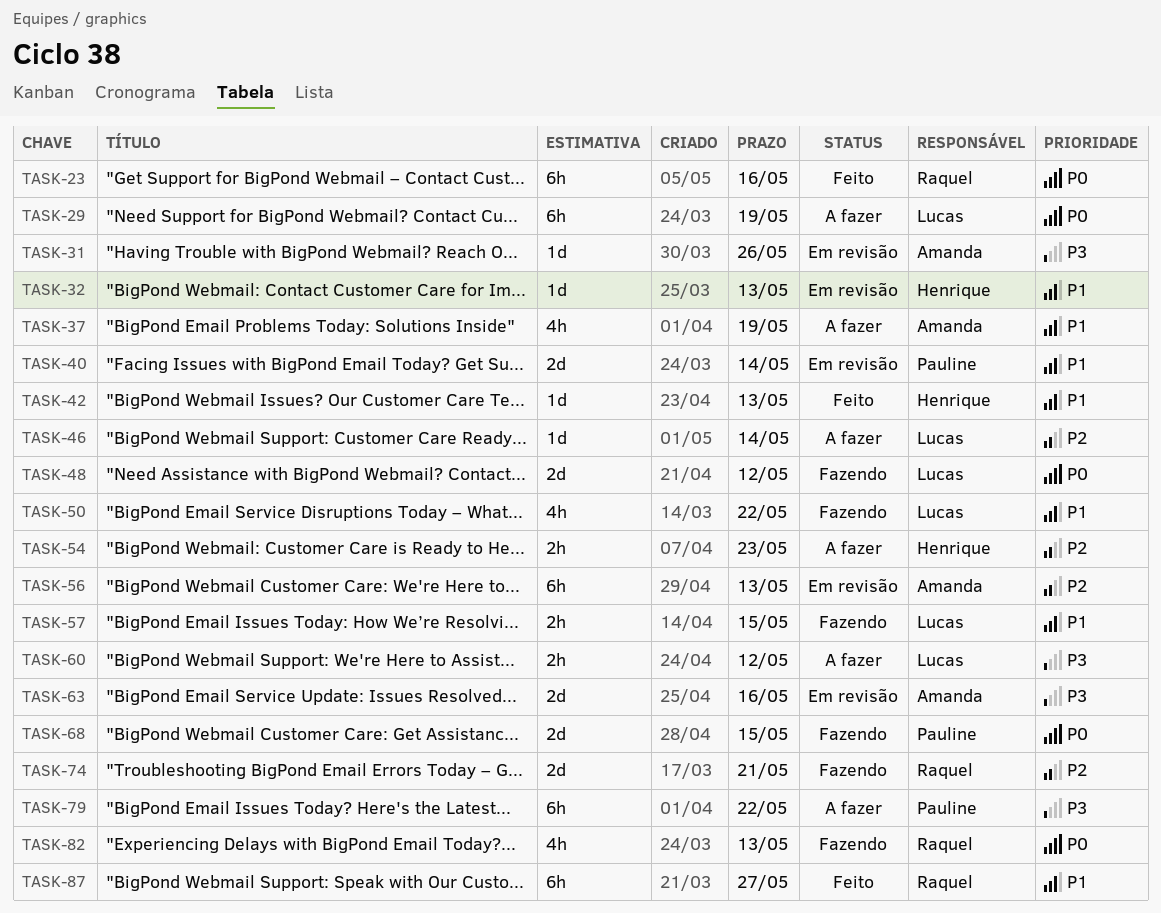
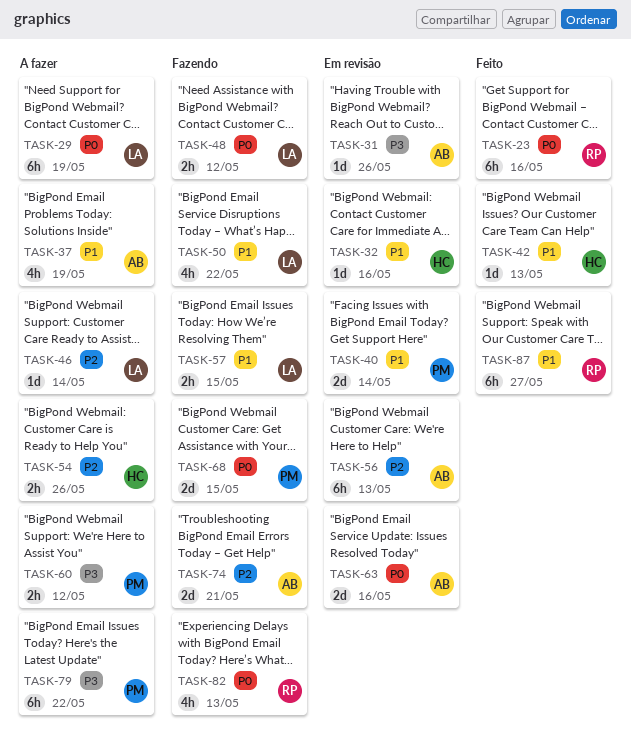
TASK-32, due: May 13 -> May 16
TASK-48, estimate: 2d -> 2h
TASK-54, due: May 23 -> May 26
TASK-60, owner: Lucas -> Pauline
TASK-63, priority: P3 -> P0
TASK-74, owner: Raquel -> Amanda

